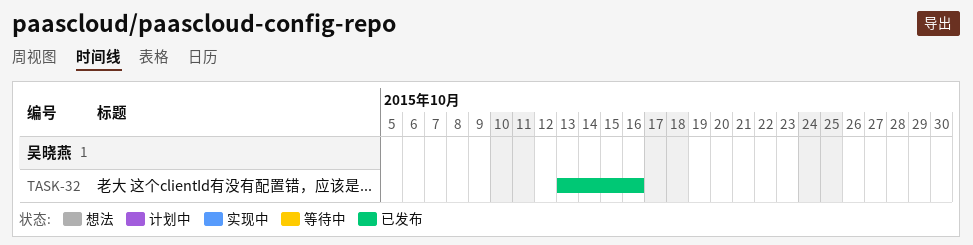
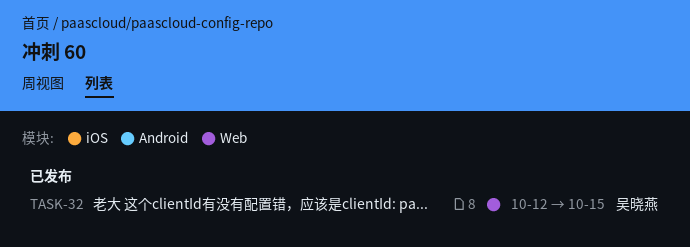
TASK-32, start: Oct 13 -> Oct 12
TASK-32, due: Oct 16 -> Oct 15

